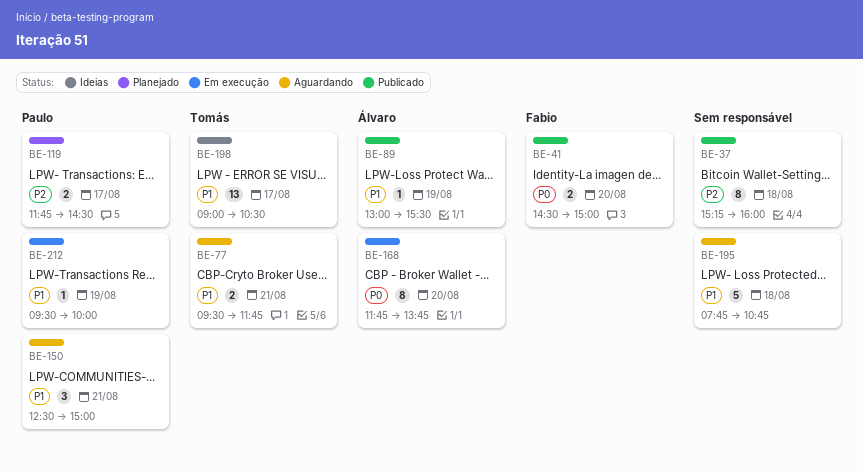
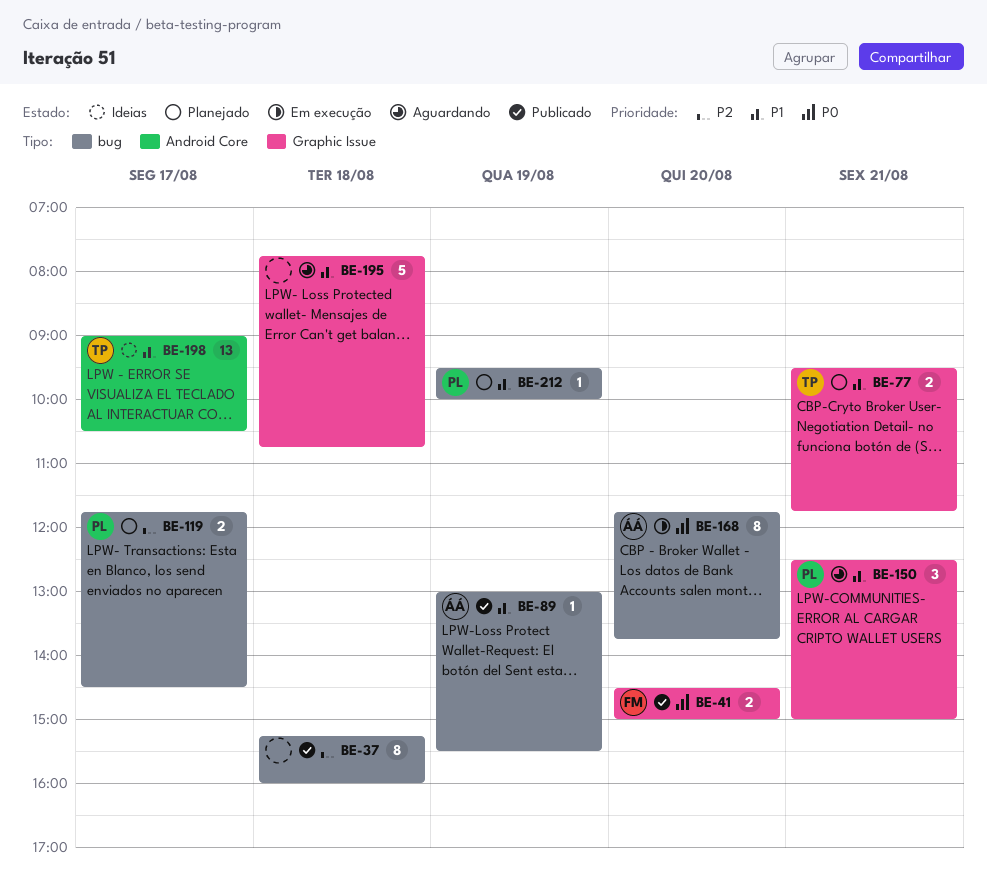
BE-77, status: Aguardando -> Planejado
BE-212, status: Em execução -> Planejado

